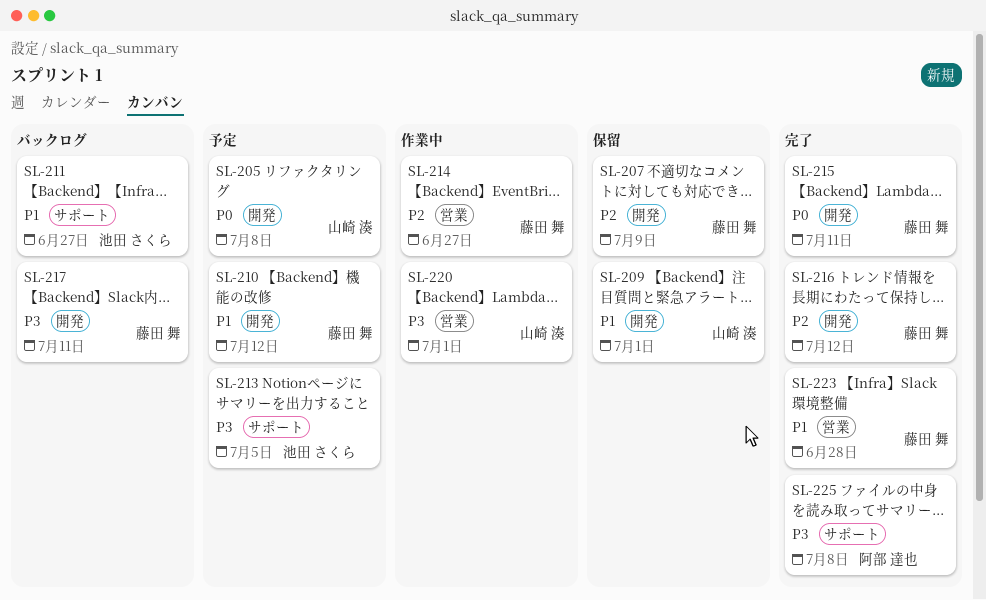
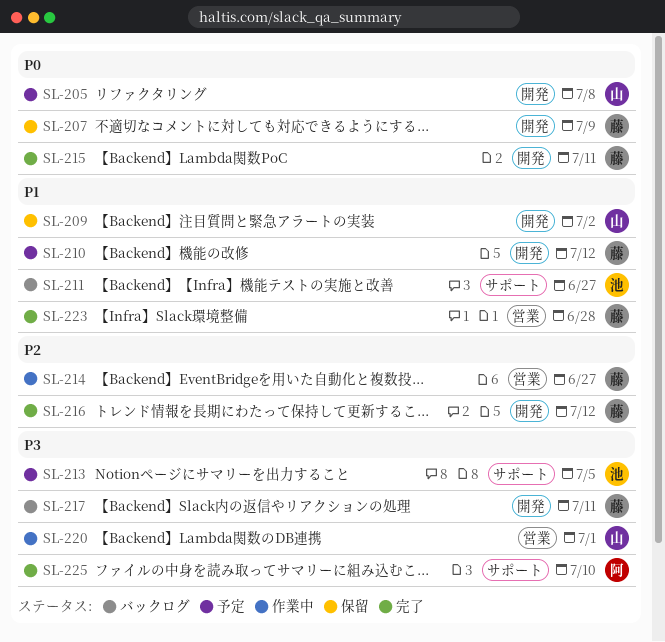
SL-207, priority: P2 -> P0
SL-209, due: Jul 1 -> Jul 2
SL-225, due: Jul 8 -> Jul 10

